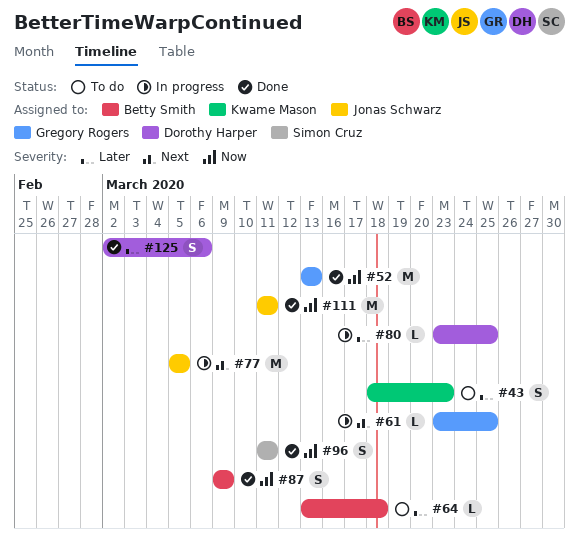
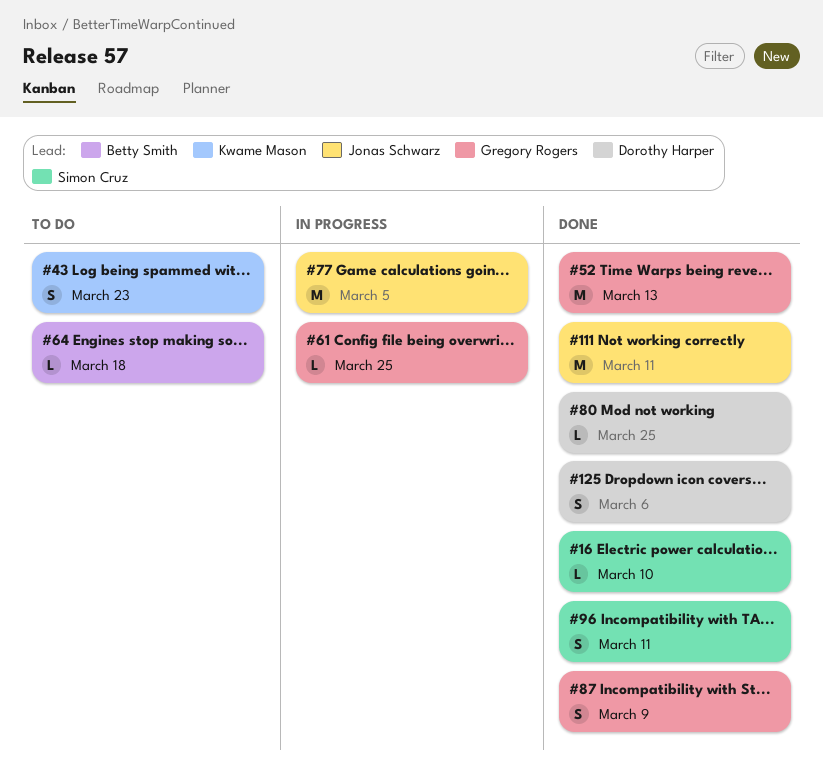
#16: none -> present
#80, status: In progress -> Done
#87, owner: Betty Smith -> Gregory Rogers

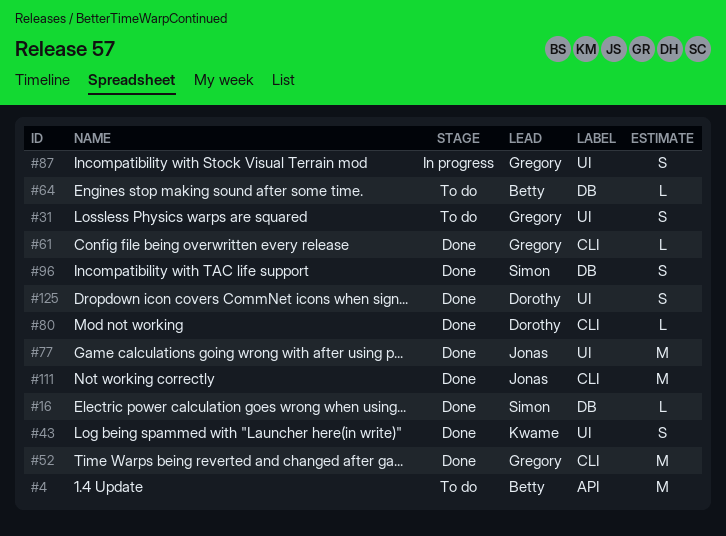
#4: none -> present
#31: none -> present
#43, status: To do -> Done
#61, status: In progress -> Done
#77, status: In progress -> Done
#87, status: Done -> In progress

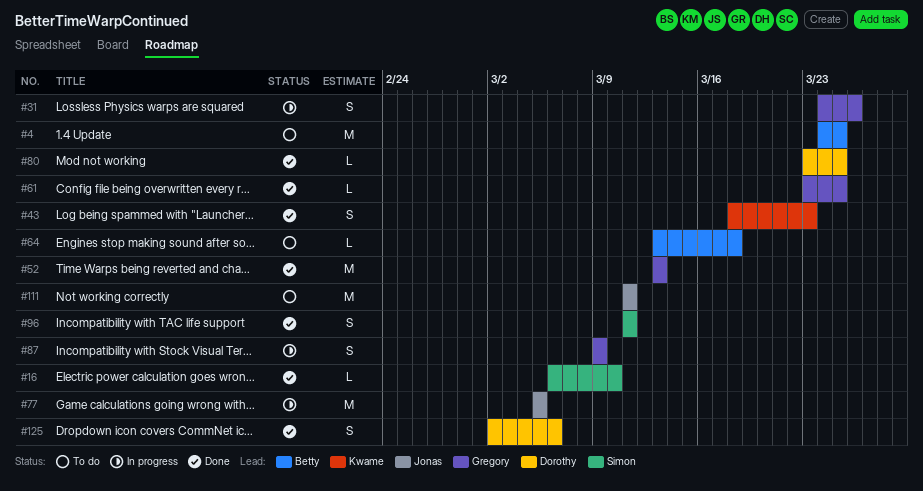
#31, status: To do -> In progress
#77, status: Done -> In progress
#111, status: Done -> To do

